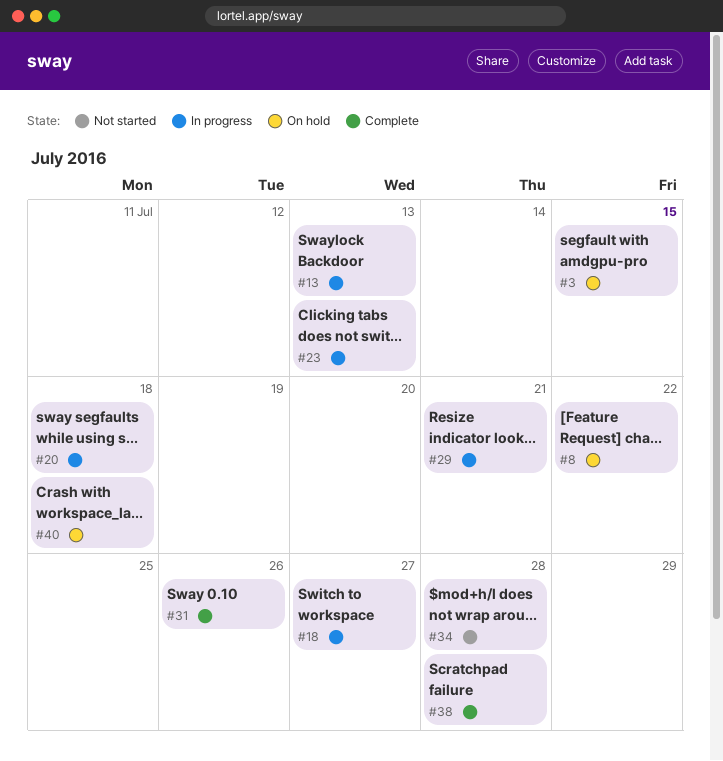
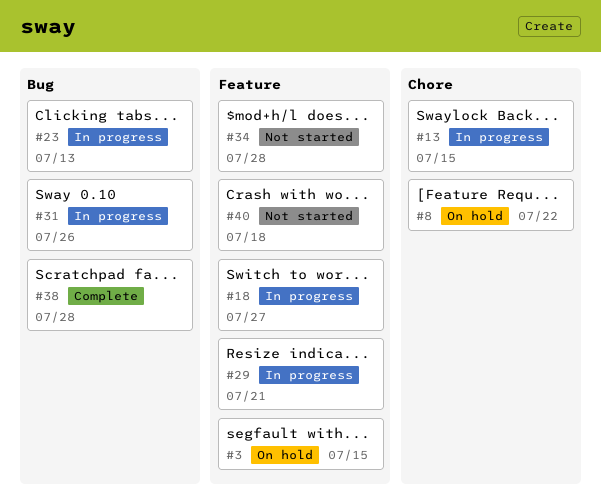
#13, due: Jul 13 -> Jul 15
#20: present -> none
#31, status: Complete -> In progress
#40, status: On hold -> Not started

